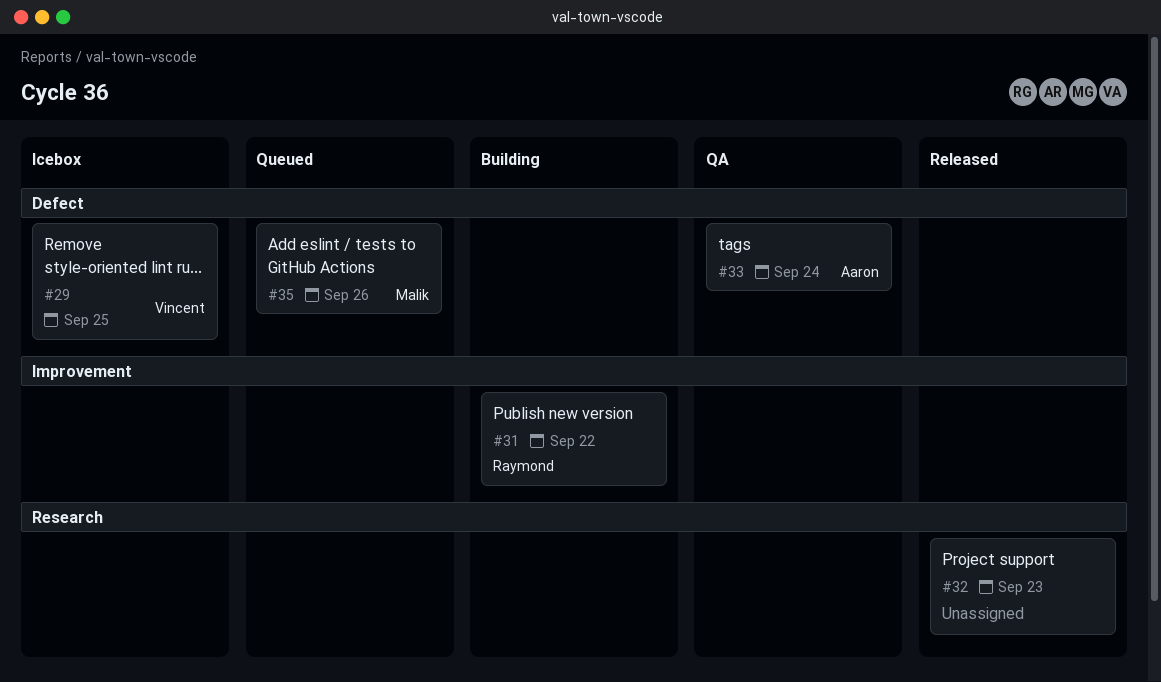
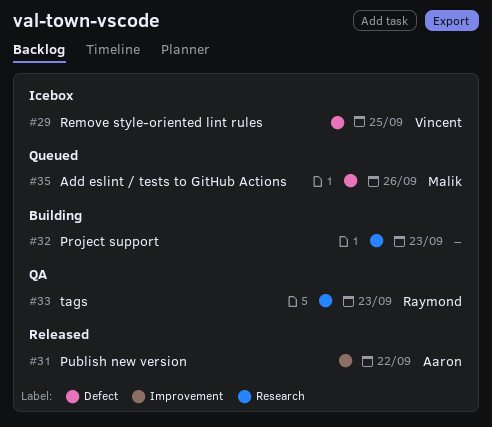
#31, status: Building -> Released
#31, owner: Raymond -> Aaron
#32, status: Released -> Building
#33, owner: Aaron -> Raymond
#33, label: Defect -> Research
#33, due: Sep 24 -> Sep 23

